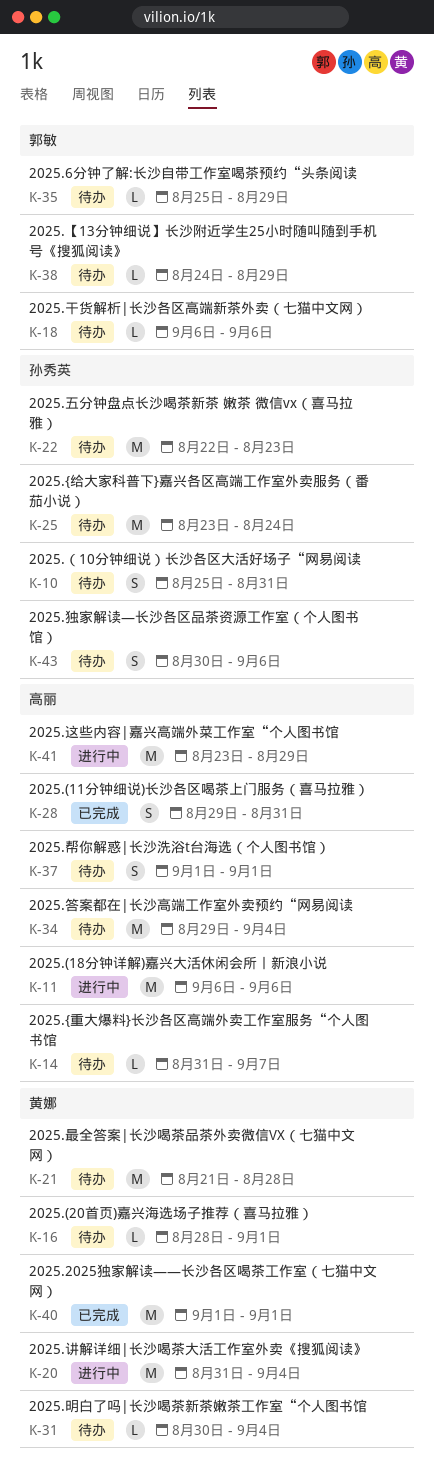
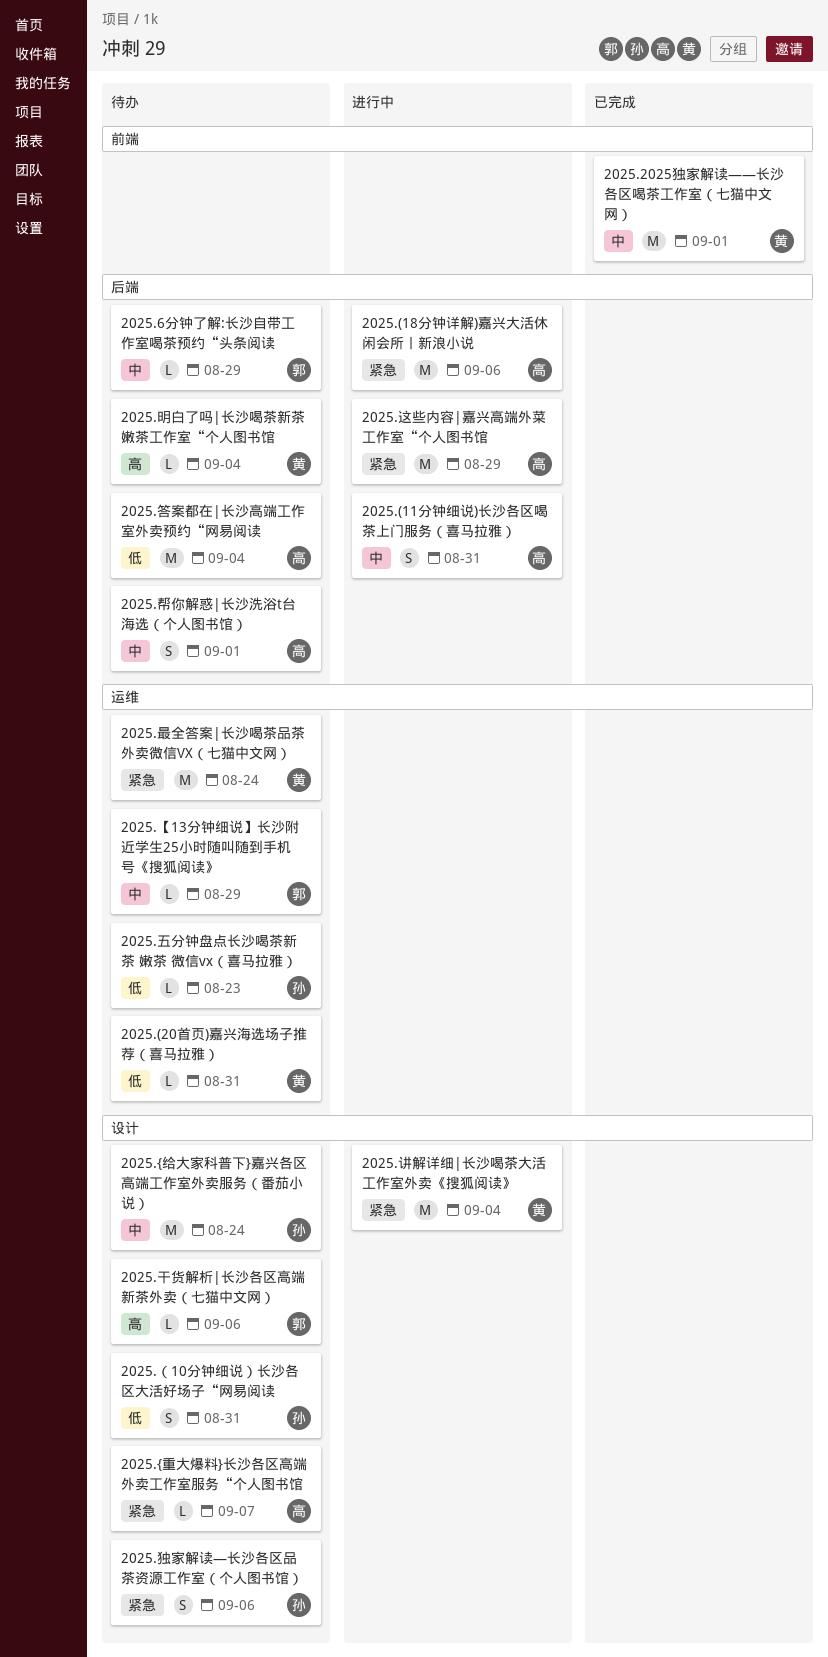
2025.(11分钟细说)长沙各区喝茶上门服务（喜马拉雅）, status: 已完成 -> 进行中
2025.(20首页)嘉兴海选场子推荐（喜马拉雅）, due: Sep 1 -> Aug 31
2025.五分钟盘点长沙喝茶新茶 嫩茶 微信vx（喜马拉雅）, estimate: M -> L
2025.最全答案|长沙喝茶品茶外卖微信VX（七猫中文网）, due: Aug 28 -> Aug 24

